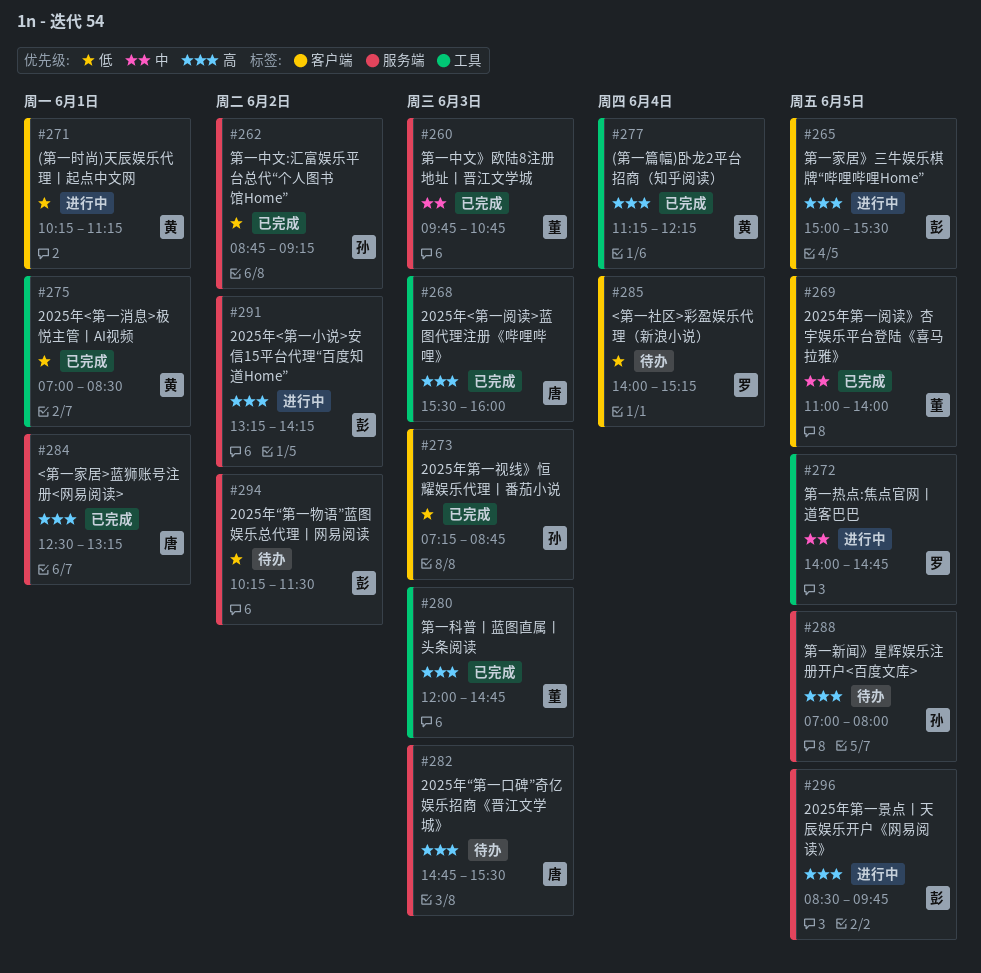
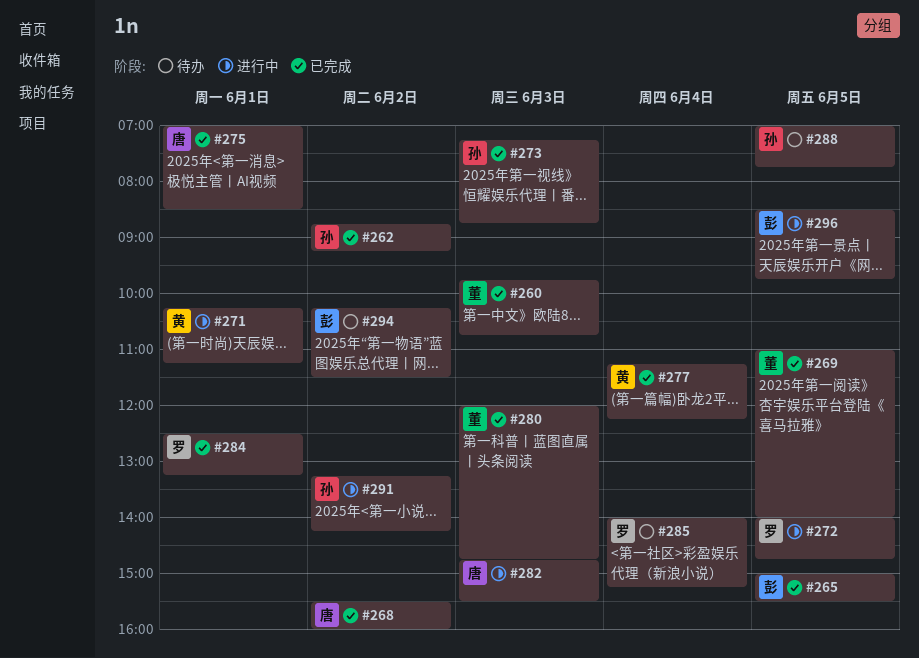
#265, status: 进行中 -> 已完成
#268, day: Jun 3 -> Jun 2
#275, owner: 黄 -> 唐
#282, status: 待办 -> 进行中
#284, owner: 唐 -> 罗
#288, ends: 08:00 -> 07:45
#291, owner: 彭 -> 孙

